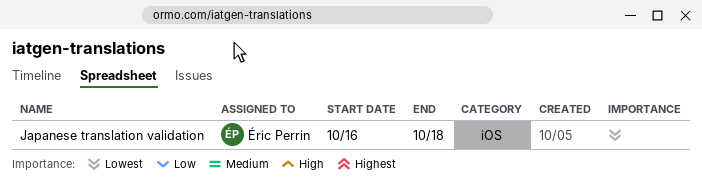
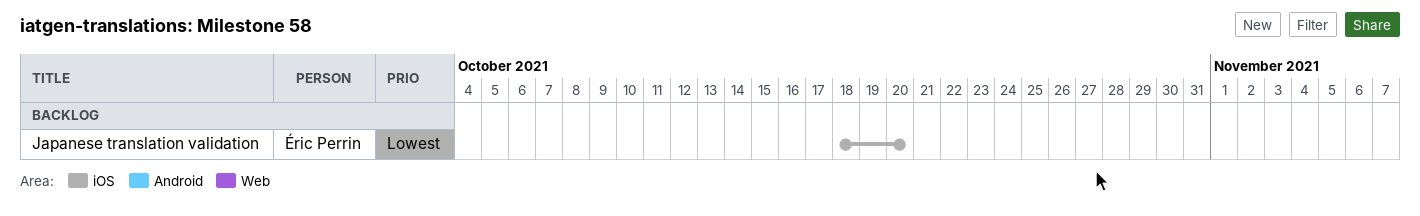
Japanese translation validation, start: Oct 16 -> Oct 18
Japanese translation validation, due: Oct 18 -> Oct 20

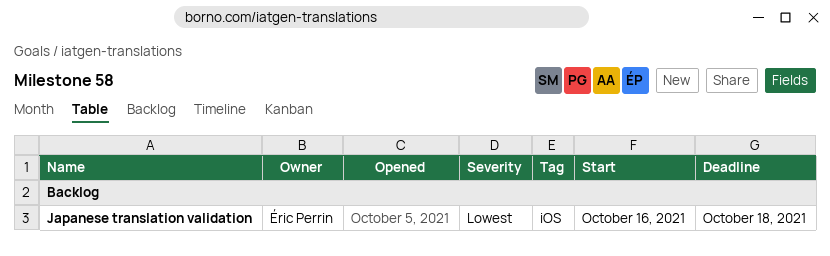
Japanese translation validation, start: Oct 18 -> Oct 16
Japanese translation validation, due: Oct 20 -> Oct 18

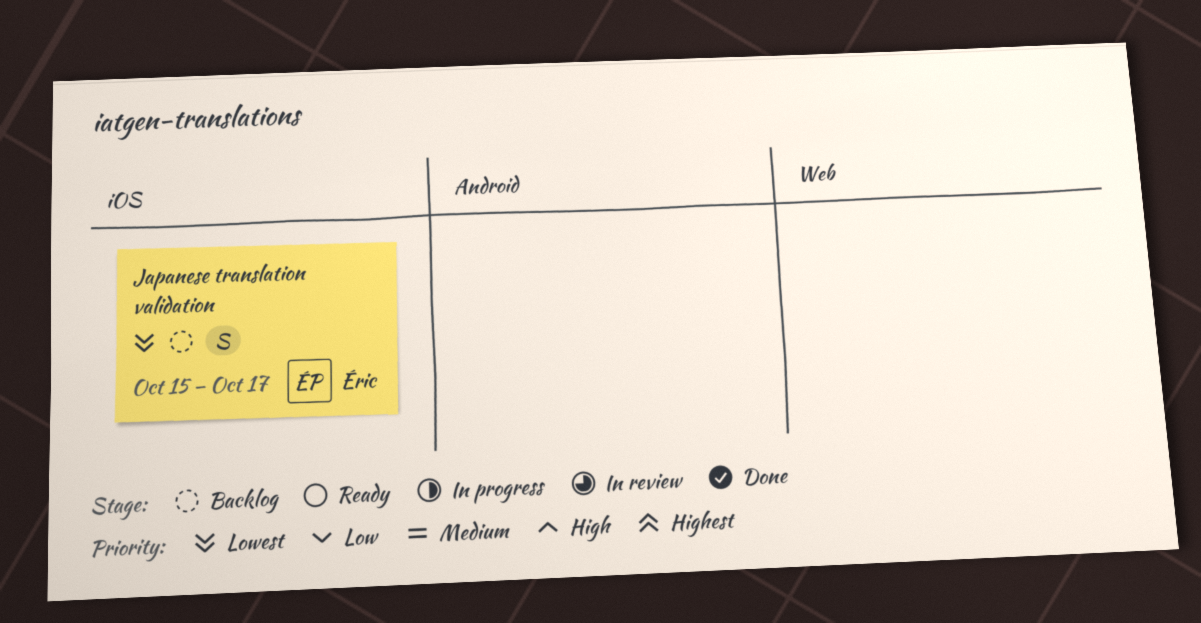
Japanese translation validation, start: Oct 16 -> Oct 15
Japanese translation validation, due: Oct 18 -> Oct 17

